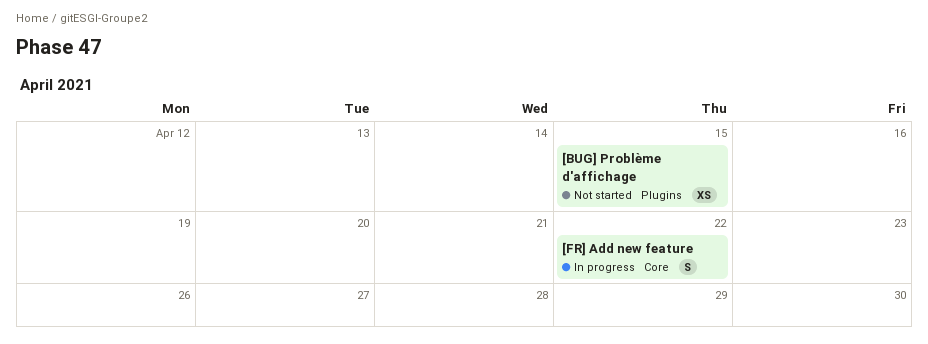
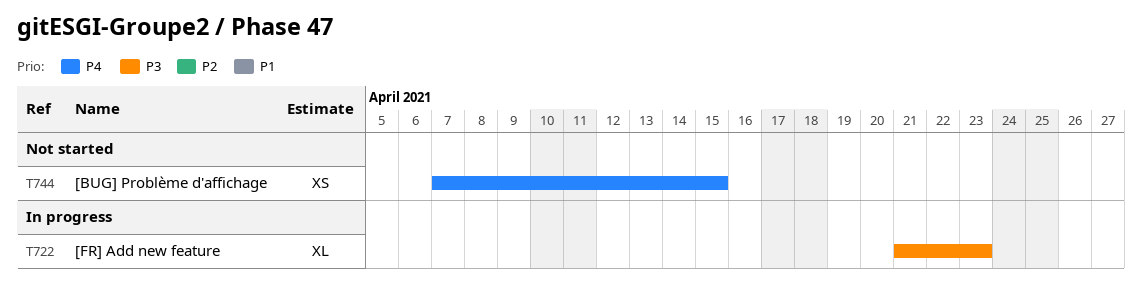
[FR] Add new feature, estimate: S -> XL
[FR] Add new feature, due: Apr 22 -> Apr 23

